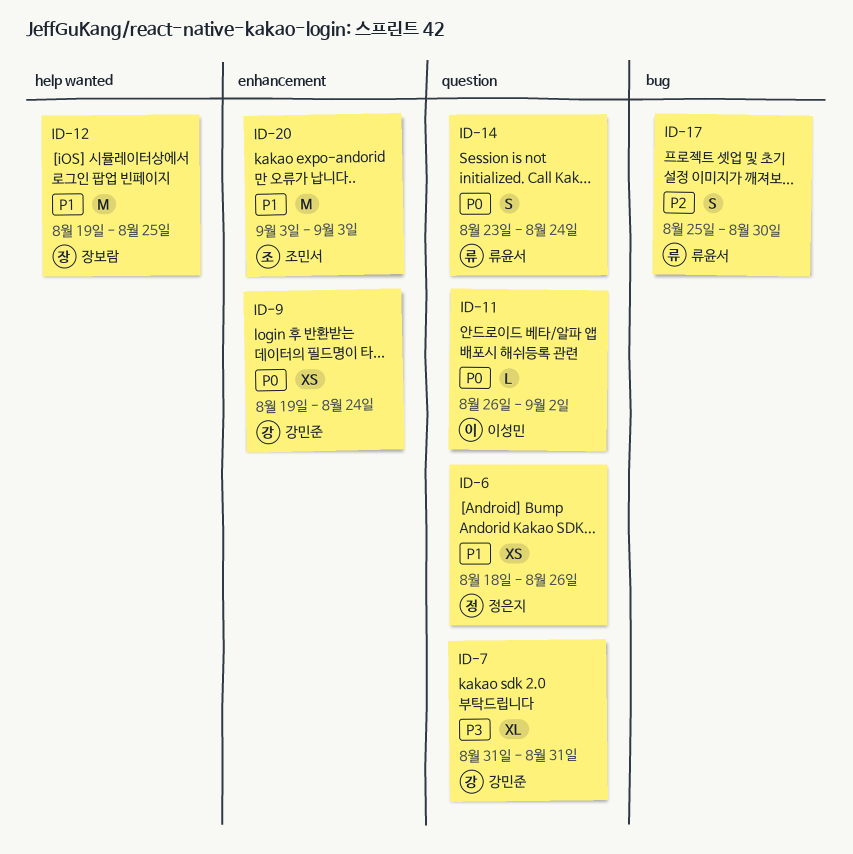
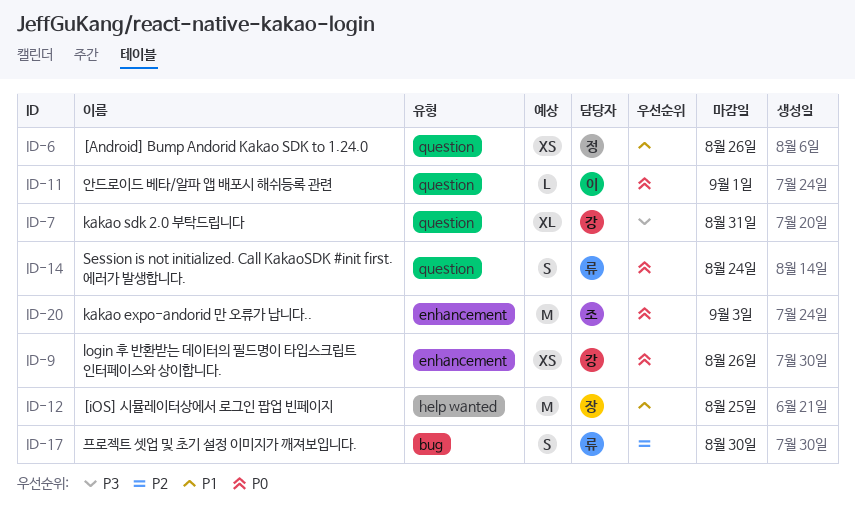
ID-9, due: Aug 24 -> Aug 26
ID-11, due: Sep 2 -> Sep 1
ID-20, priority: P1 -> P0

